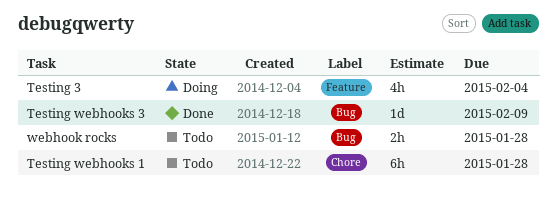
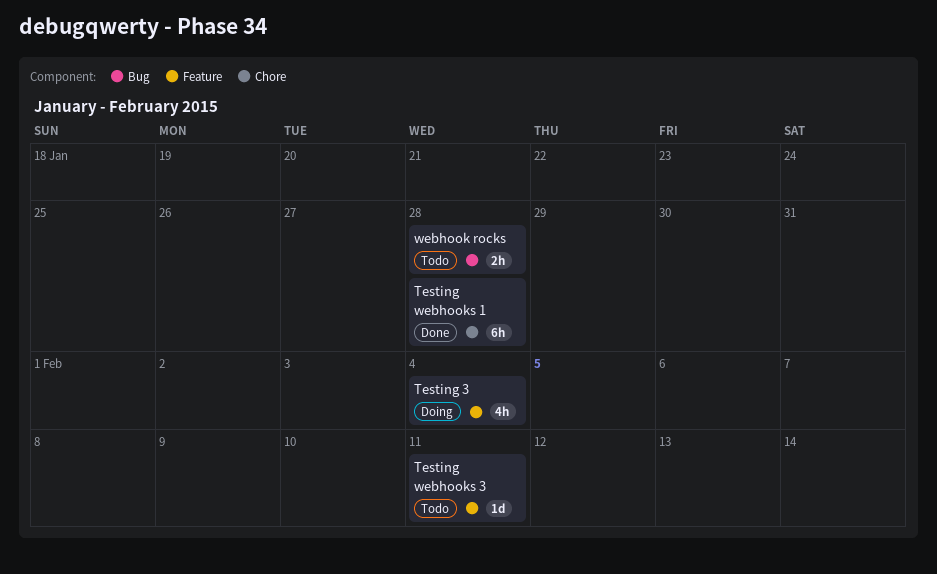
Testing webhooks 1, status: Todo -> Done
Testing webhooks 3, status: Done -> Todo
Testing webhooks 3, label: Bug -> Feature
Testing webhooks 3, due: Feb 9 -> Feb 11

